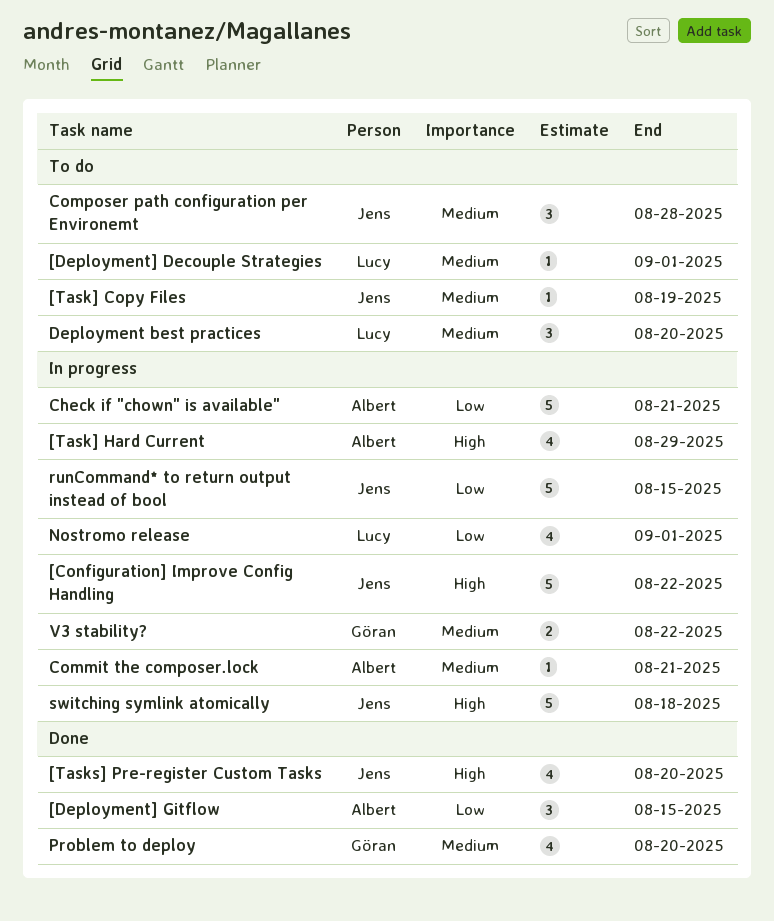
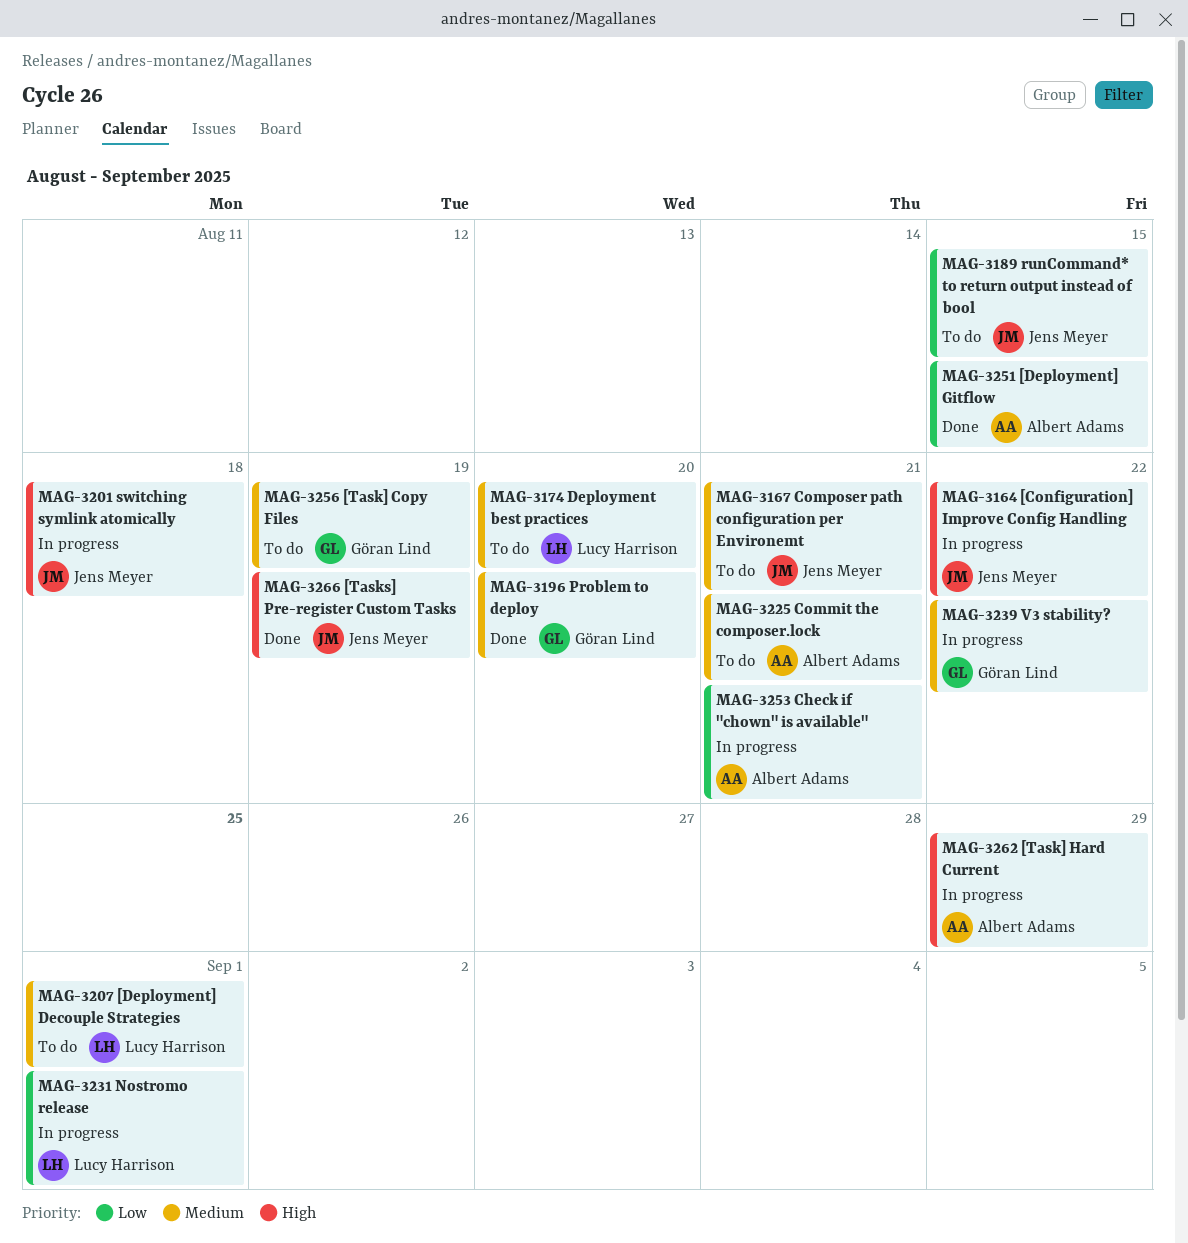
[Task] Copy Files, owner: Jens Meyer -> Göran Lind
[Tasks] Pre-register Custom Tasks, due: Aug 20 -> Aug 19
Commit the composer.lock, status: In progress -> To do
Composer path configuration per Environemt, due: Aug 28 -> Aug 21
runCommand* to return output instead of bool, status: In progress -> To do

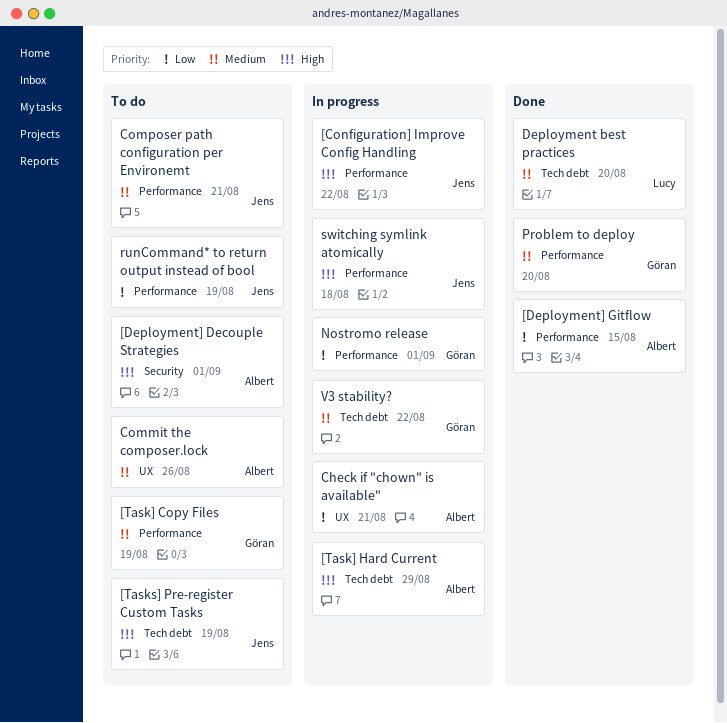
[Deployment] Decouple Strategies, owner: Lucy Harrison -> Albert Adams
[Deployment] Decouple Strategies, priority: Medium -> High
[Tasks] Pre-register Custom Tasks, status: Done -> To do
Commit the composer.lock, due: Aug 21 -> Aug 26
Deployment best practices, status: To do -> Done
Nostromo release, owner: Lucy Harrison -> Göran Lind
runCommand* to return output instead of bool, due: Aug 15 -> Aug 19

